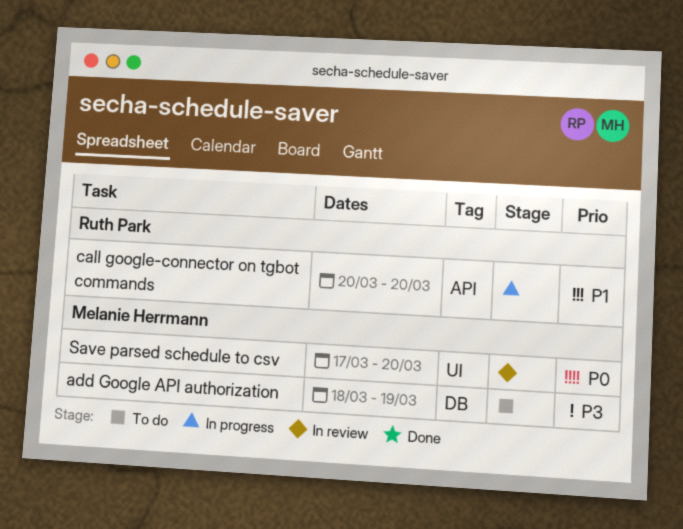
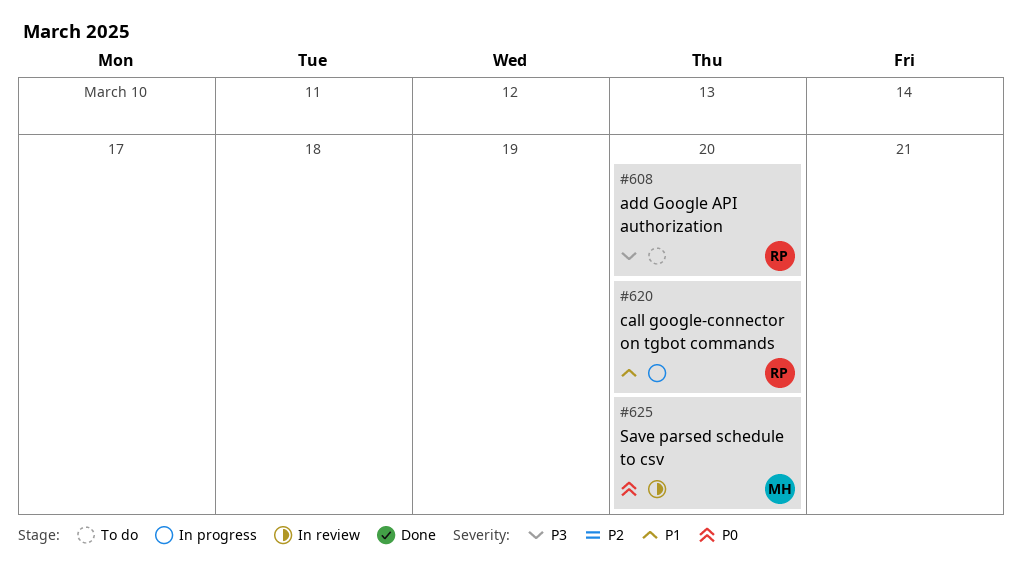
add Google API authorization, owner: Melanie Herrmann -> Ruth Park
add Google API authorization, due: Mar 19 -> Mar 20

